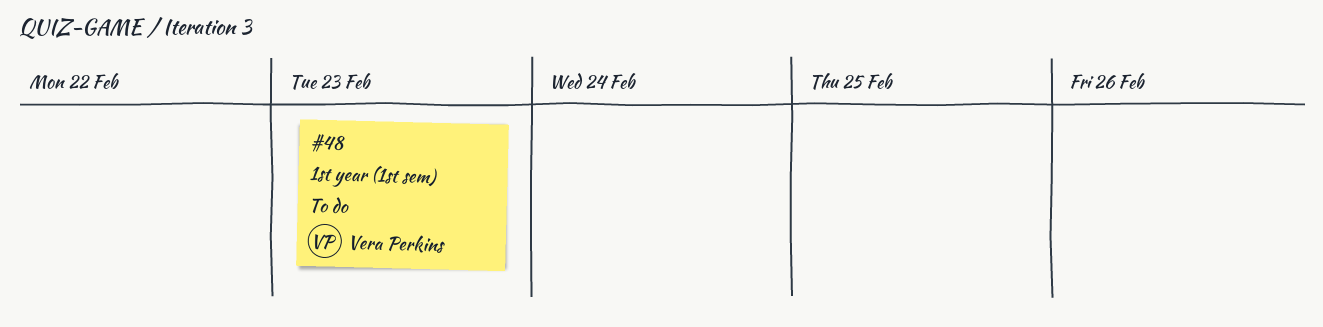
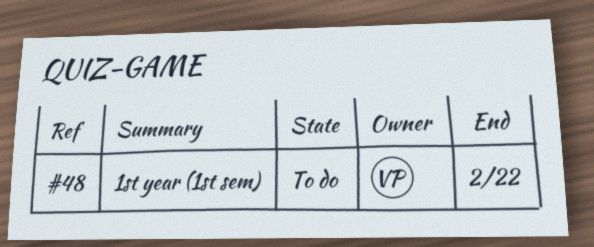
#48, due: Feb 23 -> Feb 22

